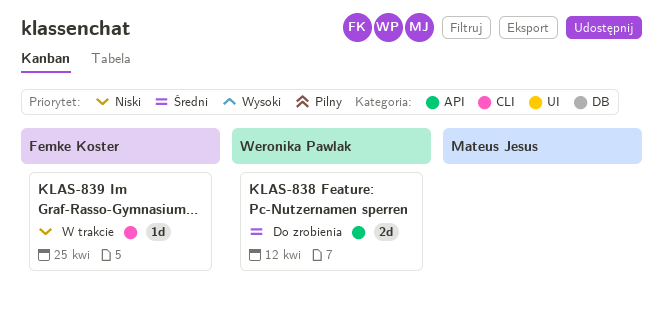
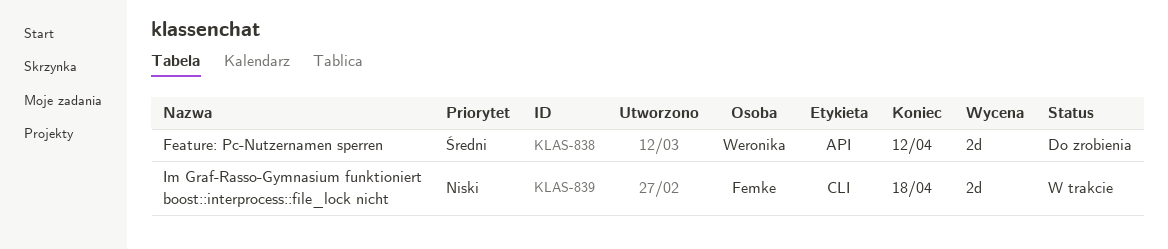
KLAS-839, estimate: 1d -> 2d
KLAS-839, due: Apr 25 -> Apr 18

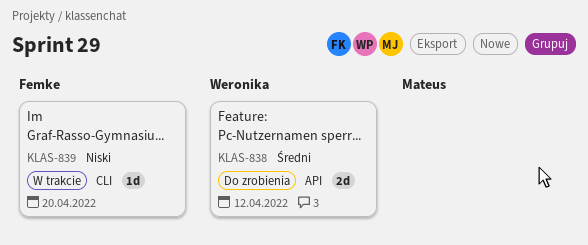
KLAS-839, estimate: 2d -> 1d
KLAS-839, due: Apr 18 -> Apr 20

